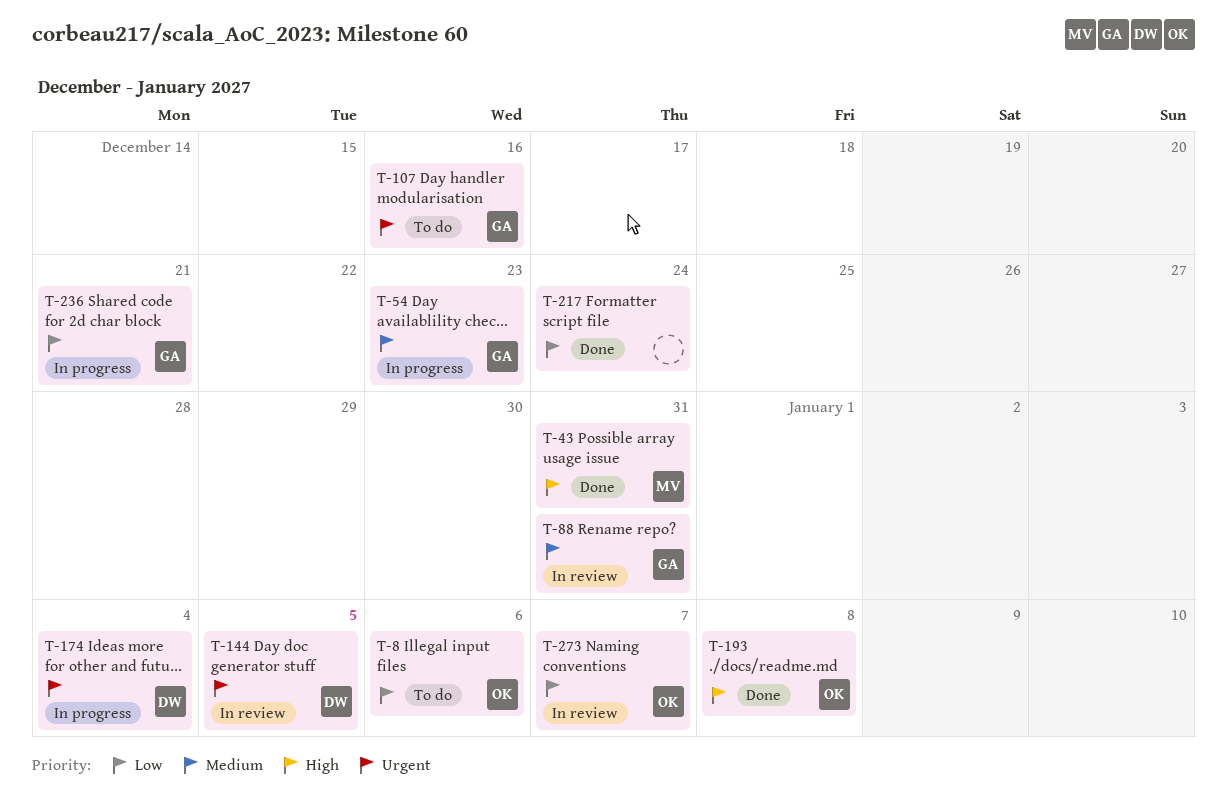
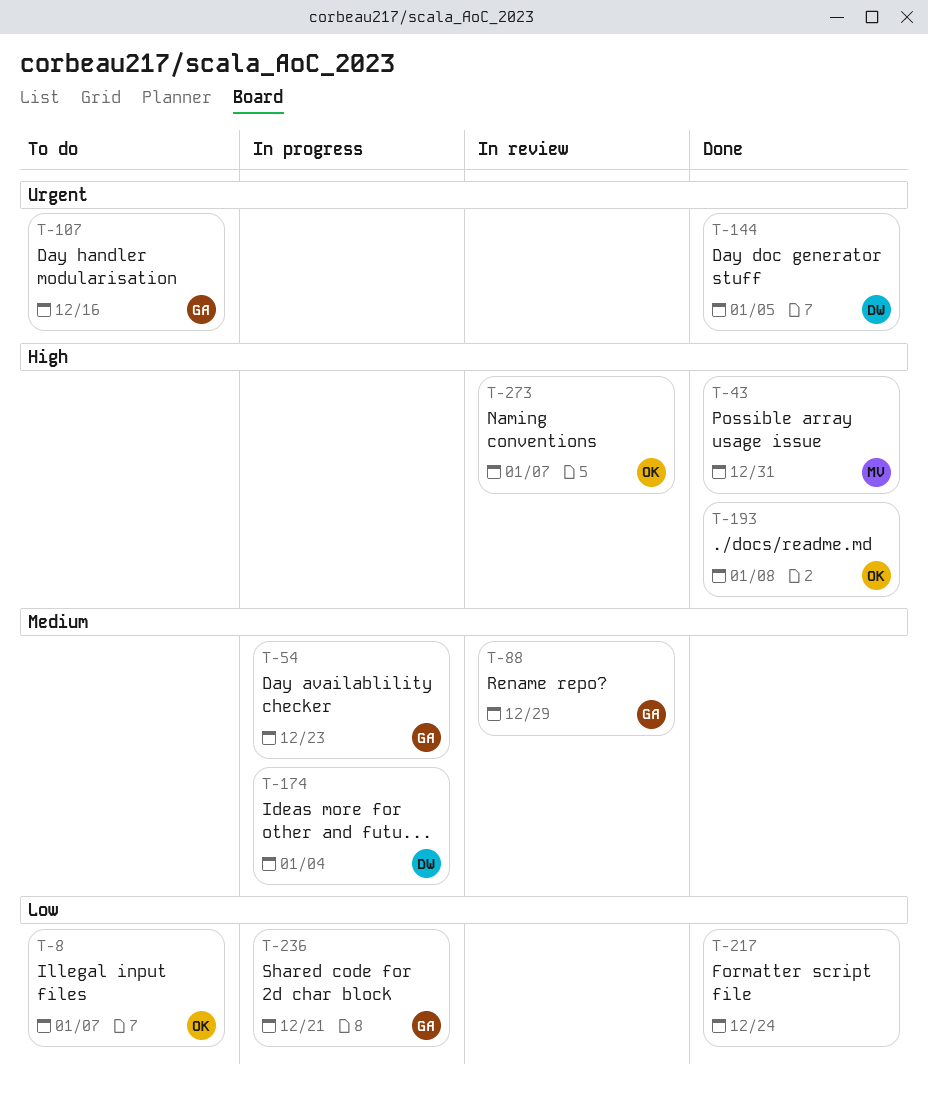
T-8, due: Jan 6 -> Jan 7
T-88, due: Dec 31 -> Dec 29
T-144, status: In review -> Done
T-174, priority: Urgent -> Medium
T-273, priority: Low -> High

